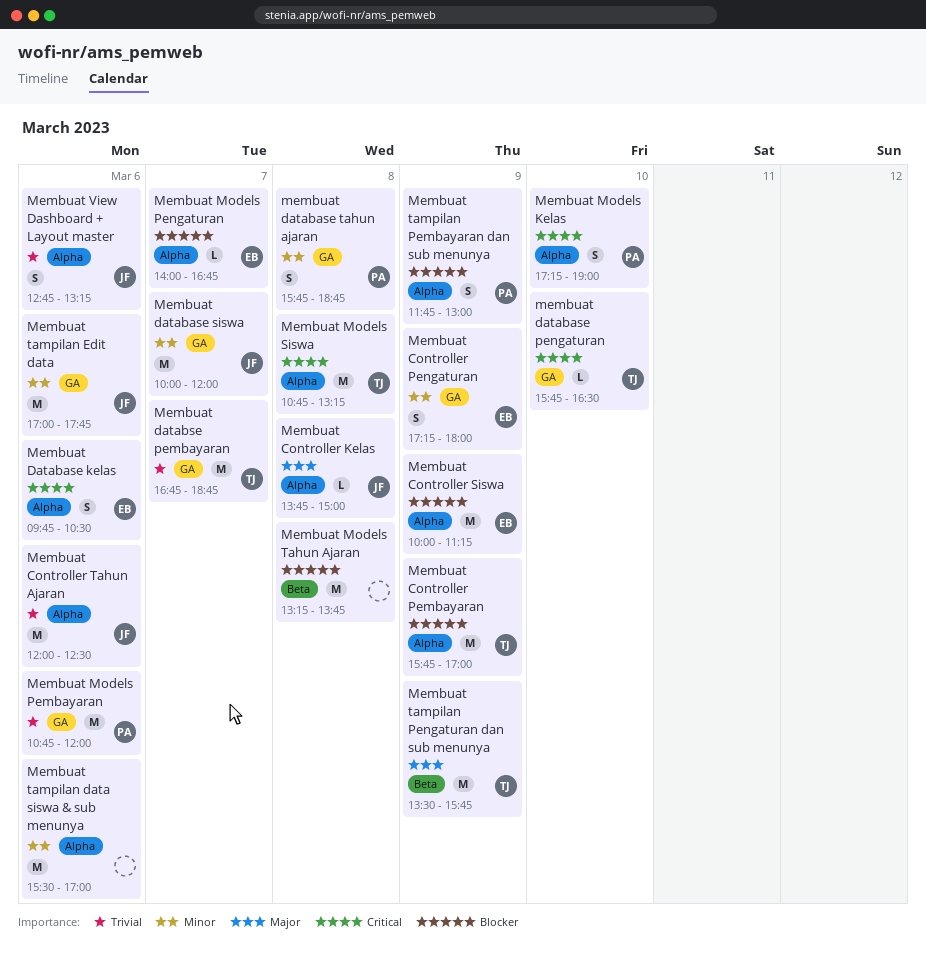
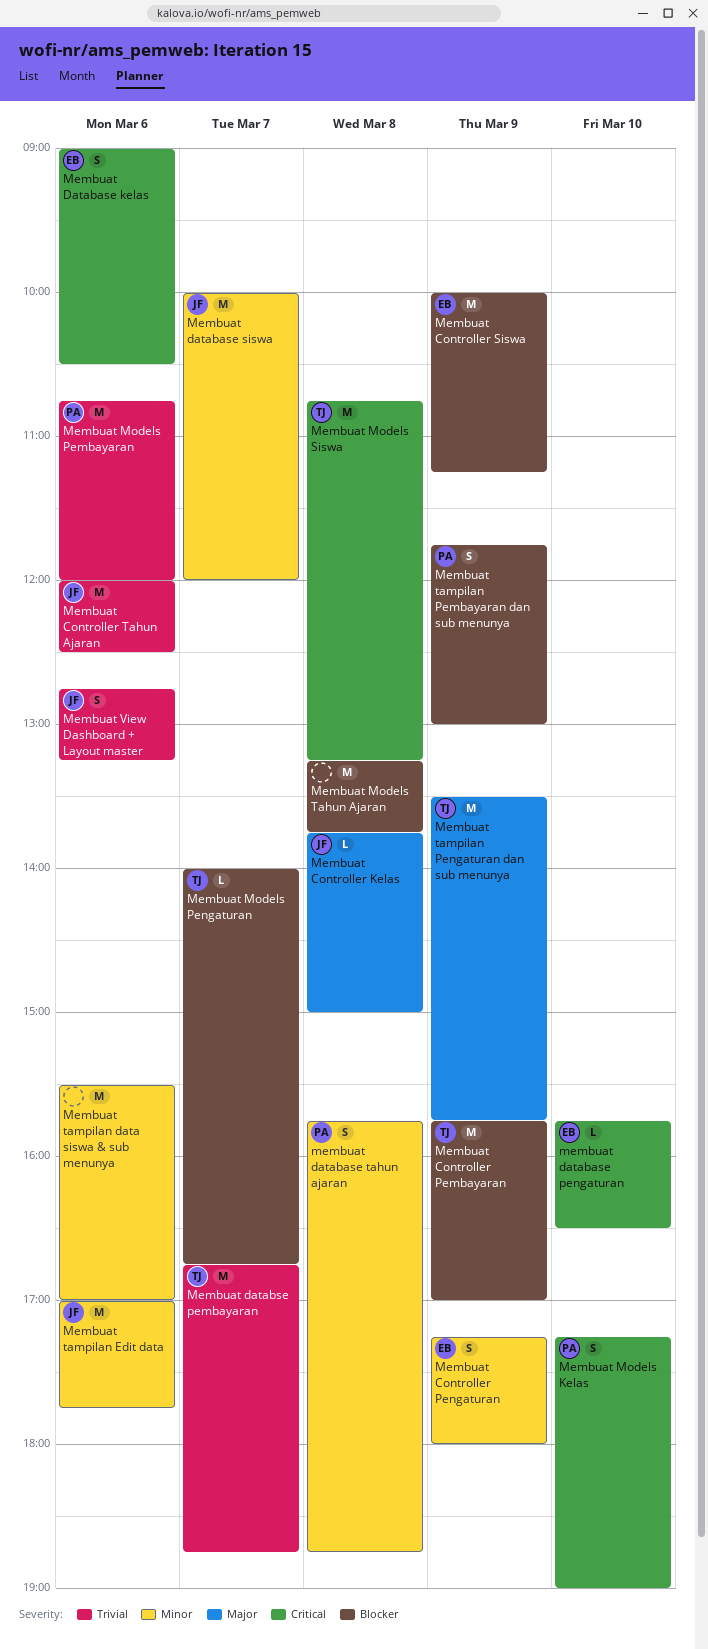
Membuat Database kelas, begins: 09:45 -> 09:00
membuat database pengaturan, owner: TJ -> EB
Membuat Models Pengaturan, owner: EB -> TJ

